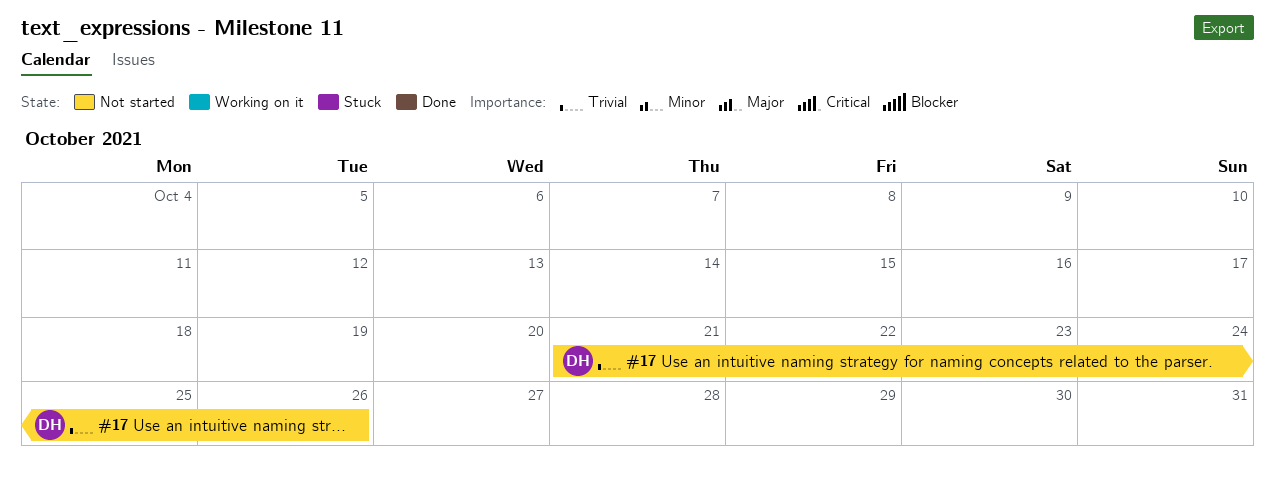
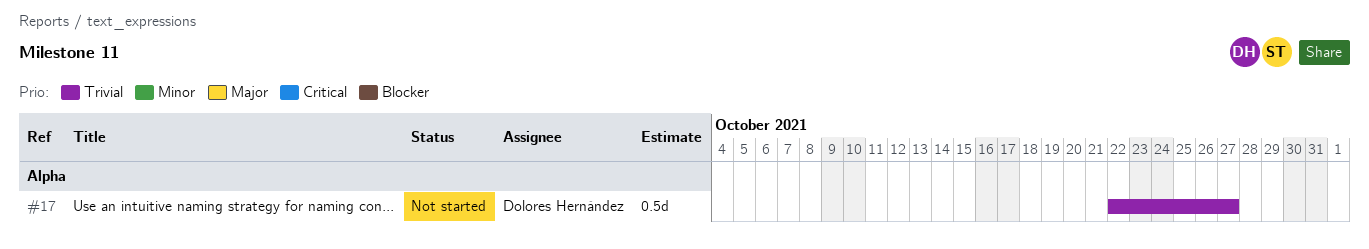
#17, start: Oct 21 -> Oct 22
#17, due: Oct 26 -> Oct 27

